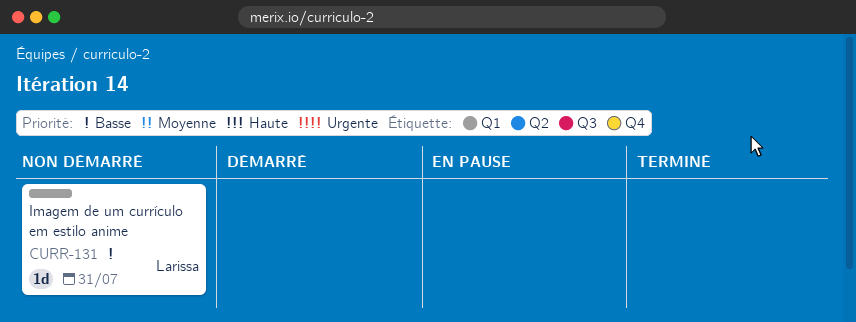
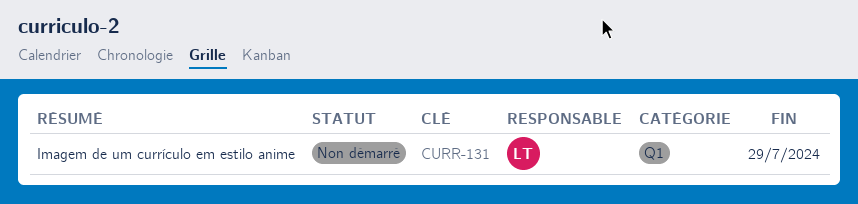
CURR-131, due: Jul 31 -> Jul 29

